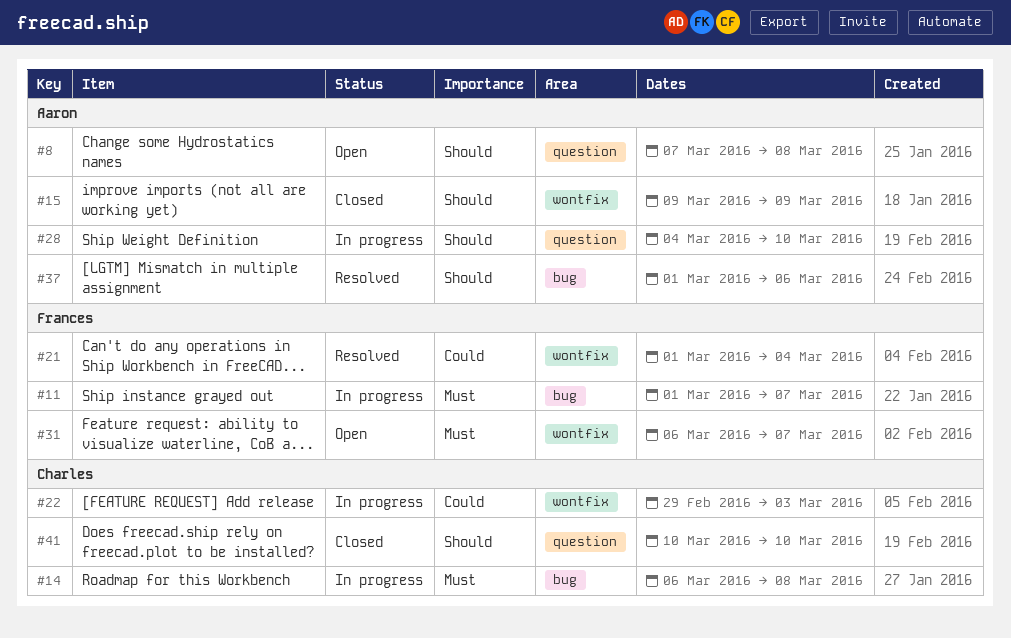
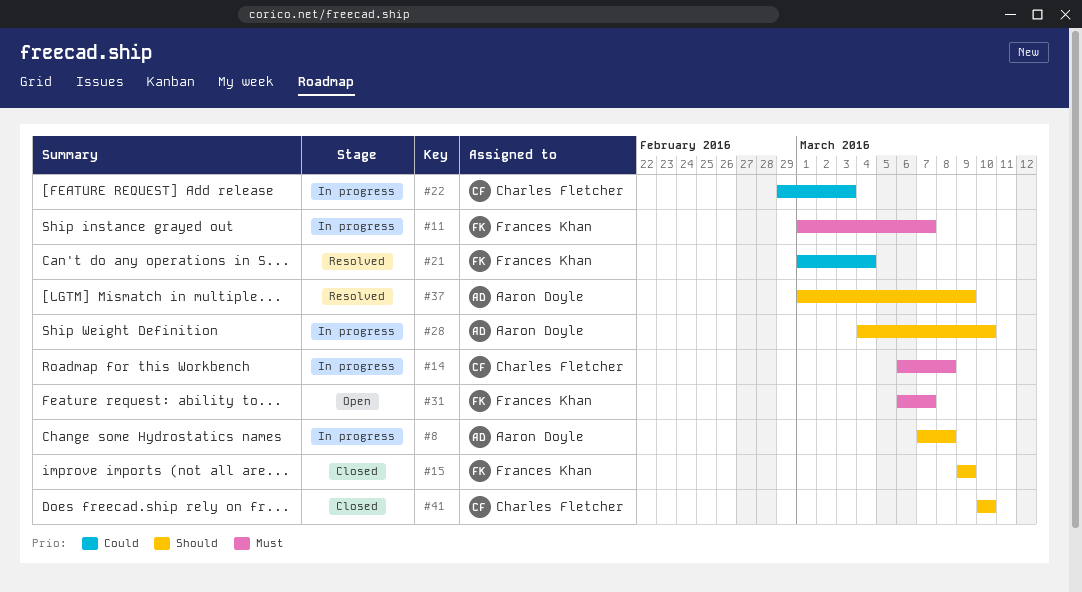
#8, status: Open -> In progress
#15, owner: Aaron Doyle -> Frances Khan
#37, due: Mar 6 -> Mar 9

